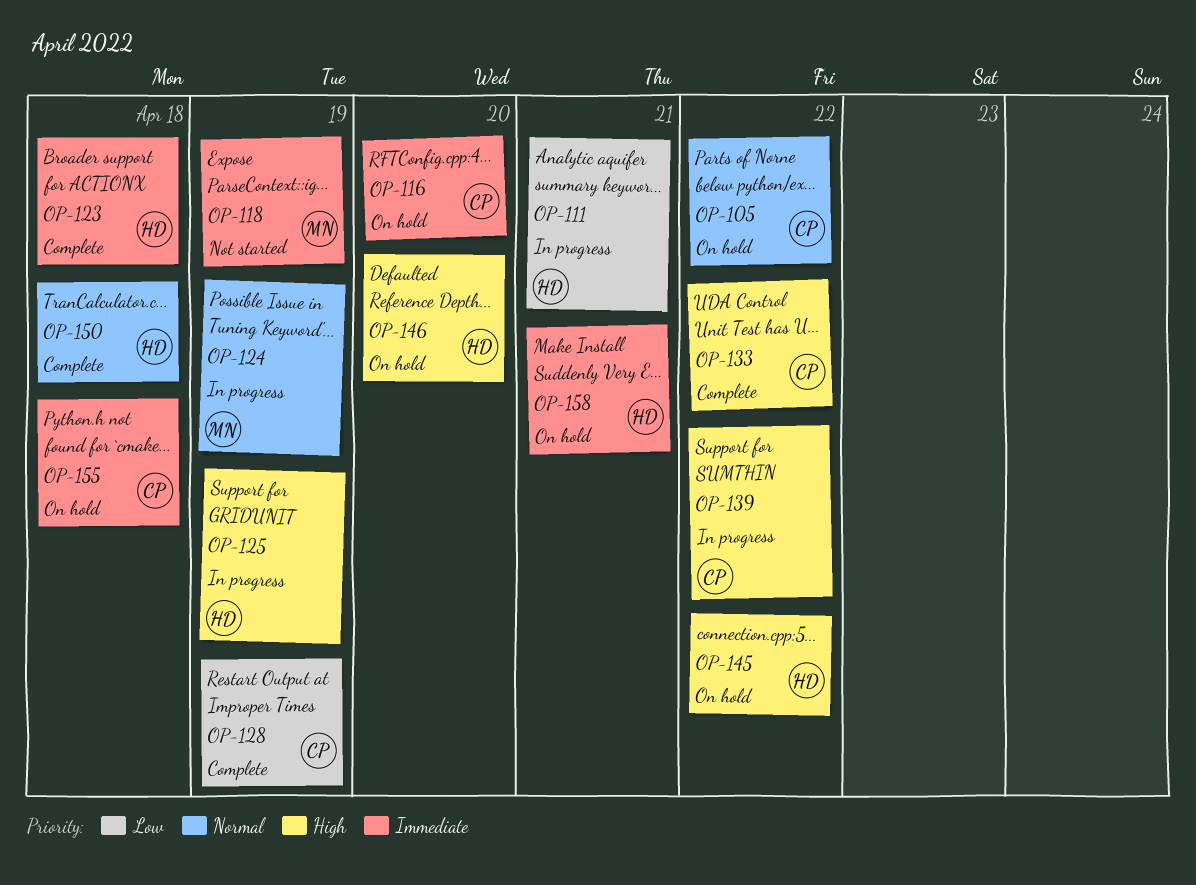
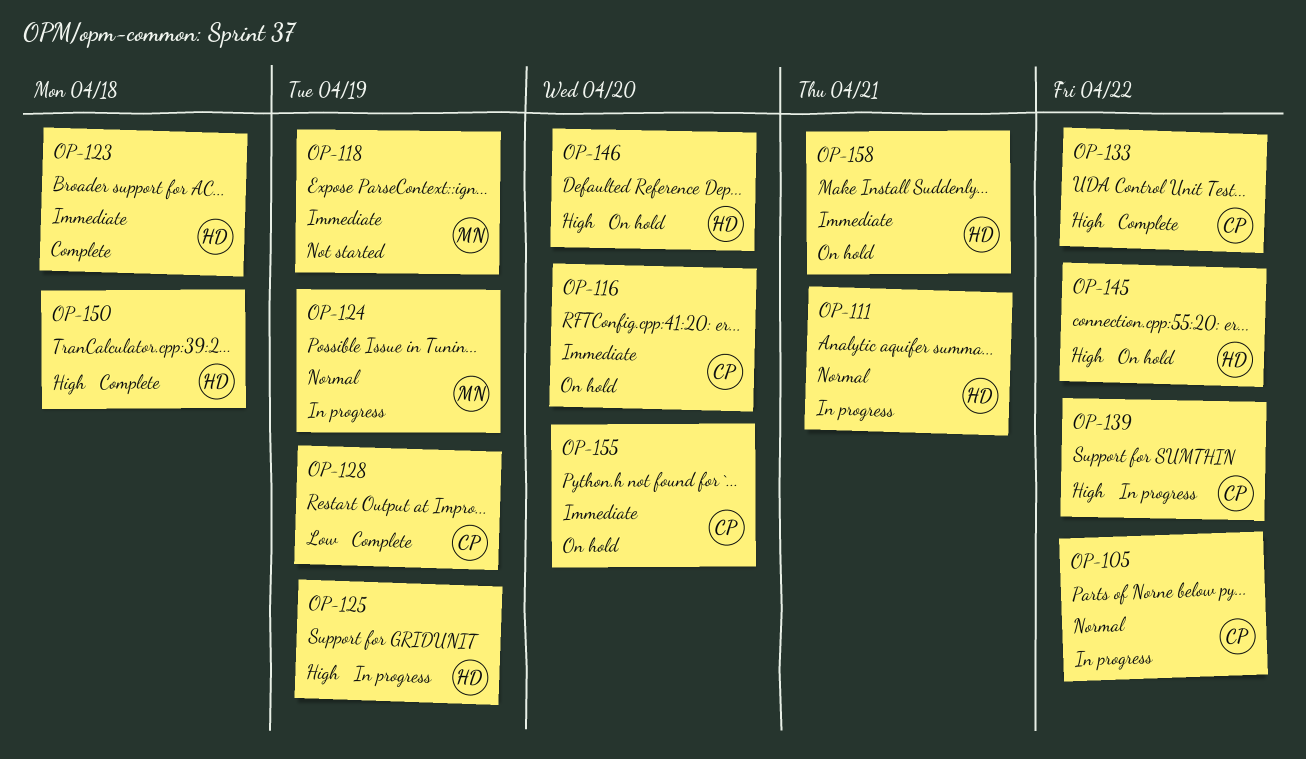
OP-105, status: On hold -> In progress
OP-111, priority: Low -> Normal
OP-150, priority: Normal -> High
OP-155, due: Apr 18 -> Apr 20

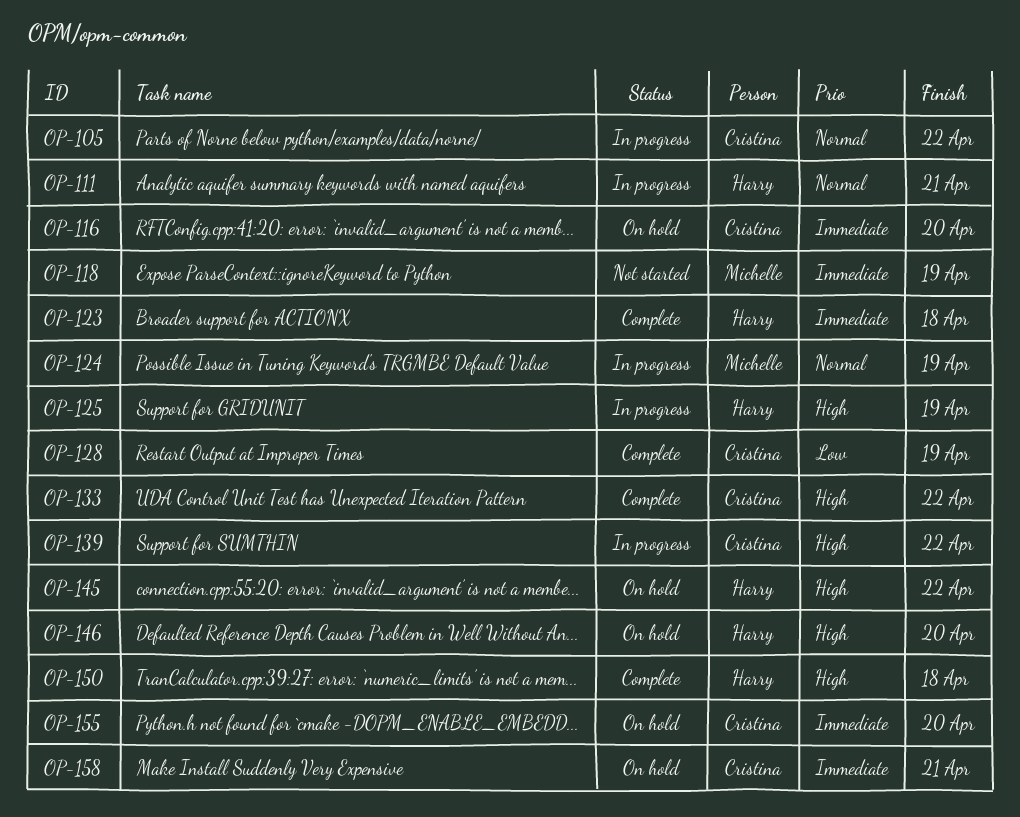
OP-158, owner: Harry -> Cristina

